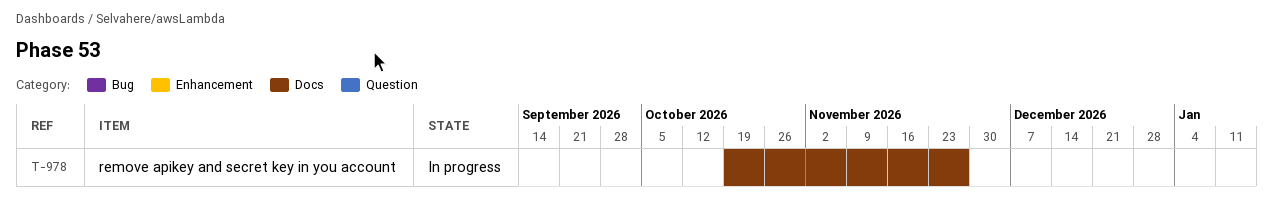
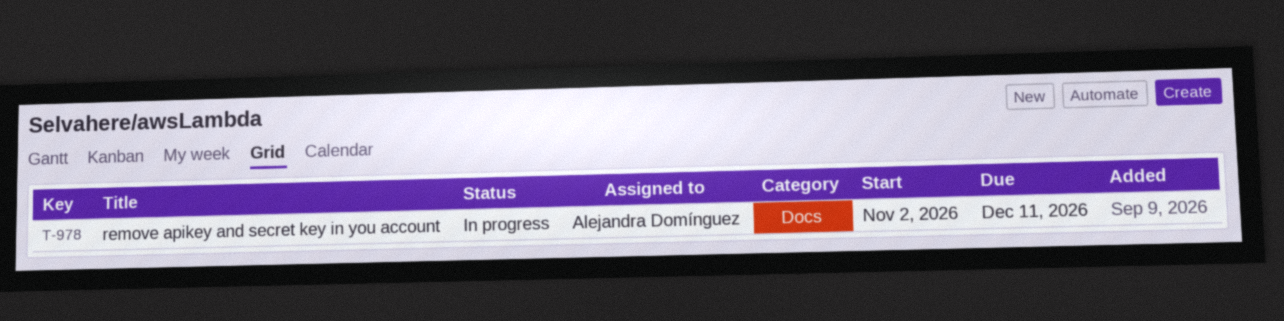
T-978, start: Oct 19 -> Nov 2
T-978, due: Nov 27 -> Dec 11

